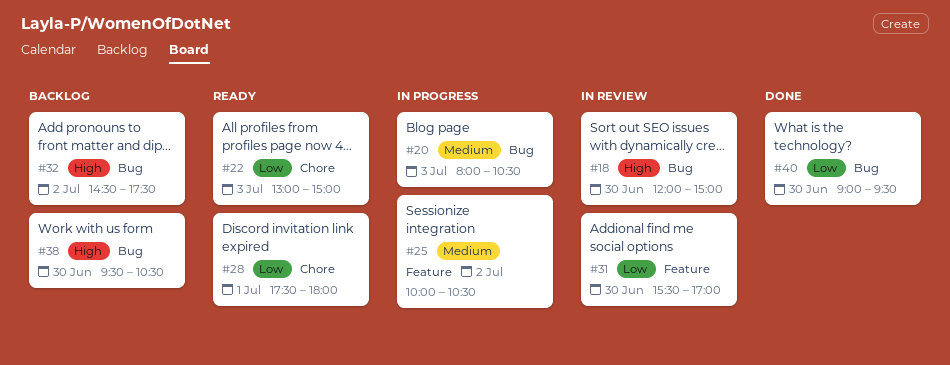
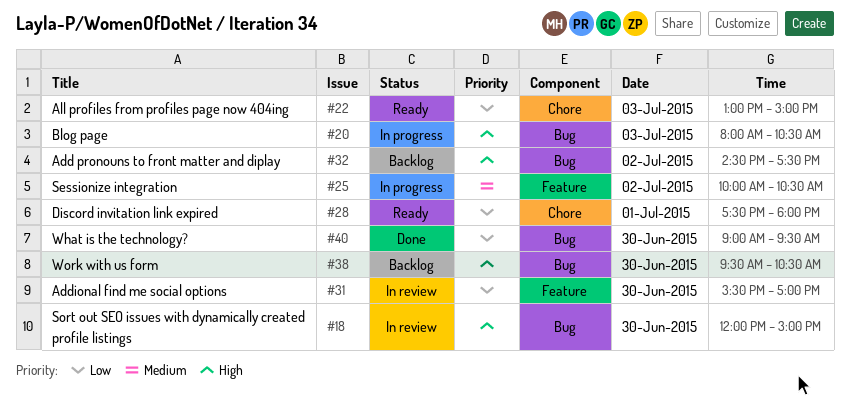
#20, priority: Medium -> High

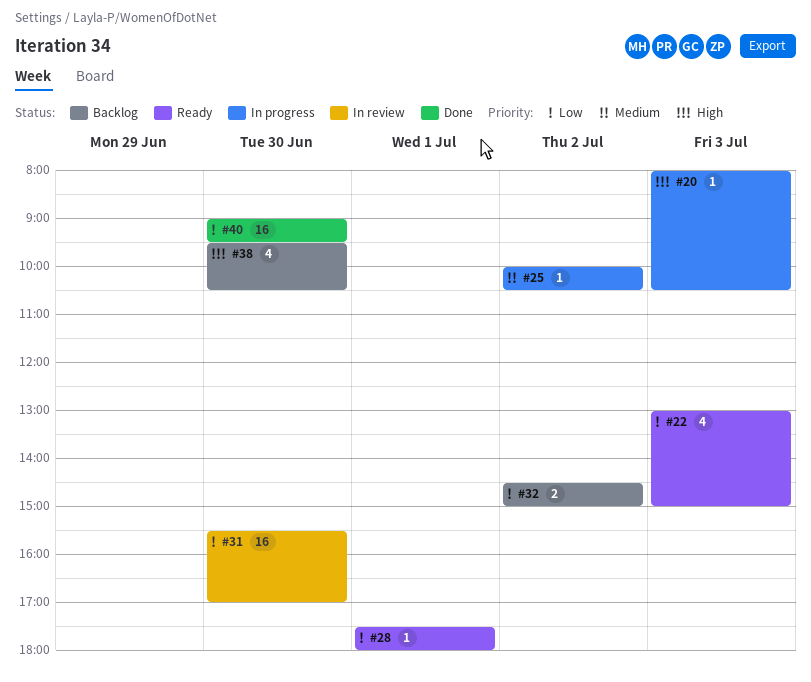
#18: present -> none
#32, priority: High -> Low
#32, ends: 17:30 -> 15:00

